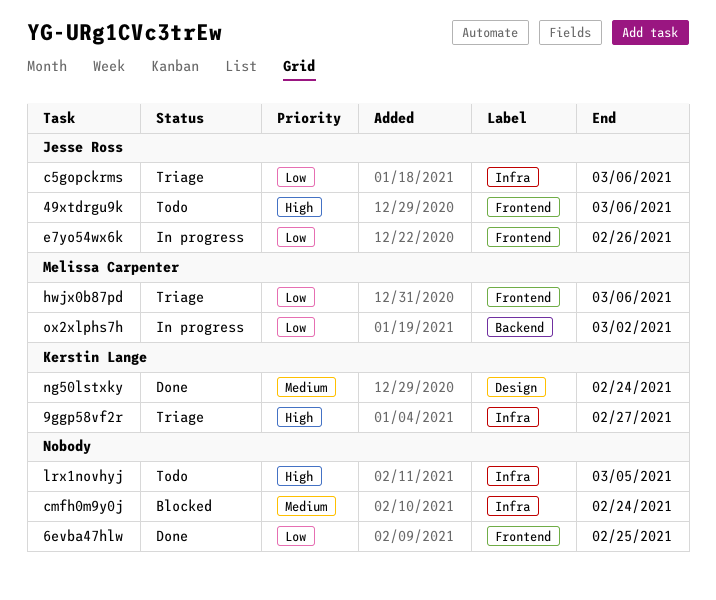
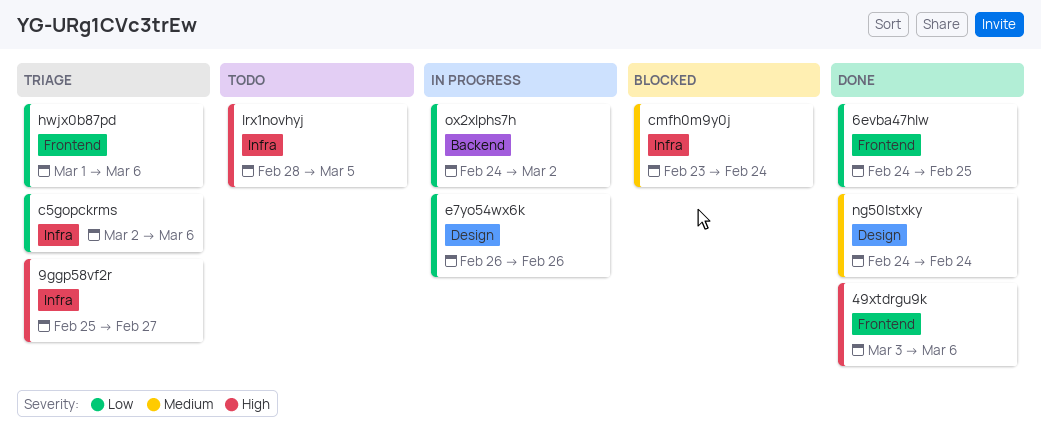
49xtdrgu9k, status: Todo -> Done
e7yo54wx6k, label: Frontend -> Design

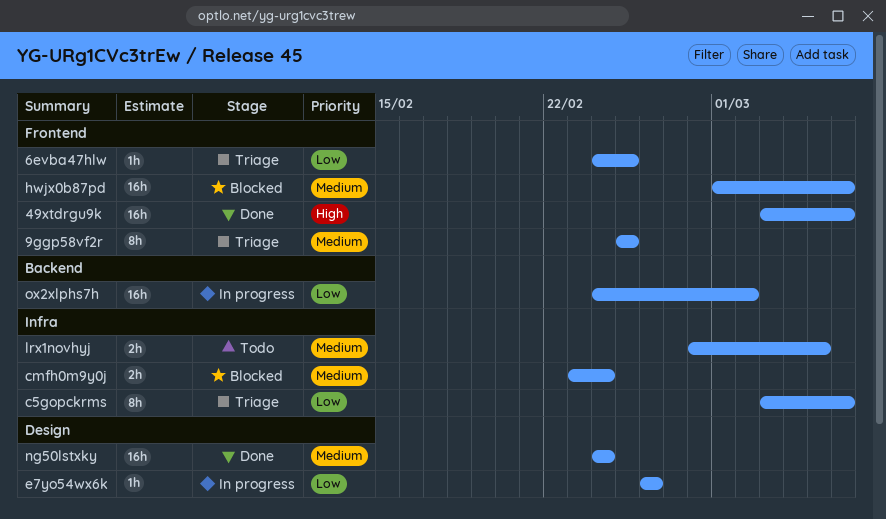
6evba47hlw, status: Done -> Triage
9ggp58vf2r, priority: High -> Medium
9ggp58vf2r, label: Infra -> Frontend
9ggp58vf2r, due: Feb 27 -> Feb 25
c5gopckrms, start: Mar 2 -> Mar 3
hwjx0b87pd, status: Triage -> Blocked
hwjx0b87pd, priority: Low -> Medium
lrx1novhyj, priority: High -> Medium

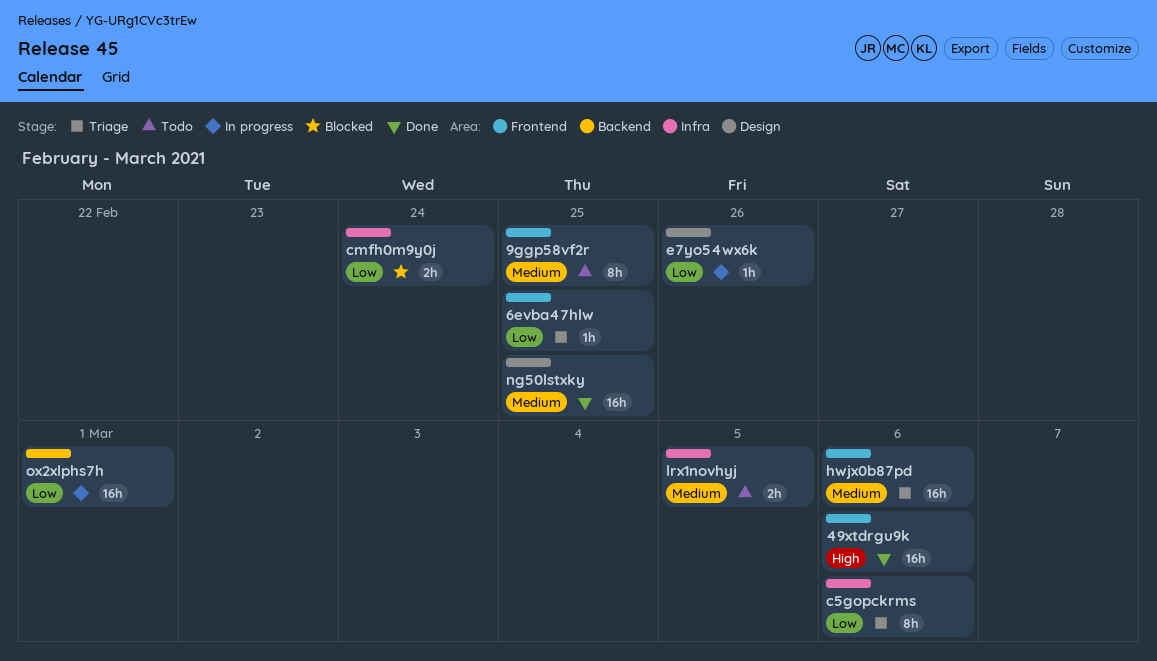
9ggp58vf2r, status: Triage -> Todo
cmfh0m9y0j, priority: Medium -> Low
hwjx0b87pd, status: Blocked -> Triage
ng50lstxky, due: Feb 24 -> Feb 25
ox2xlphs7h, due: Mar 2 -> Mar 1

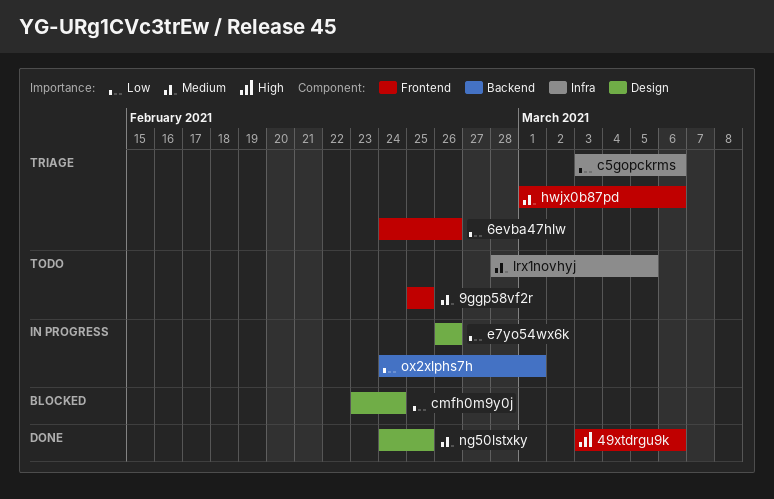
6evba47hlw, due: Feb 25 -> Feb 26
cmfh0m9y0j, label: Infra -> Design

